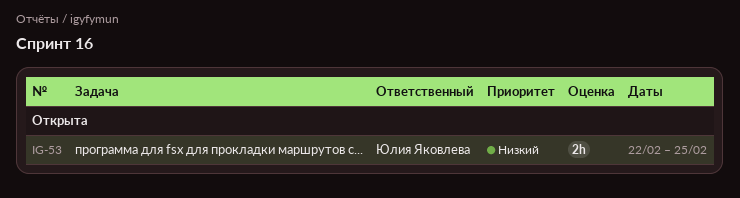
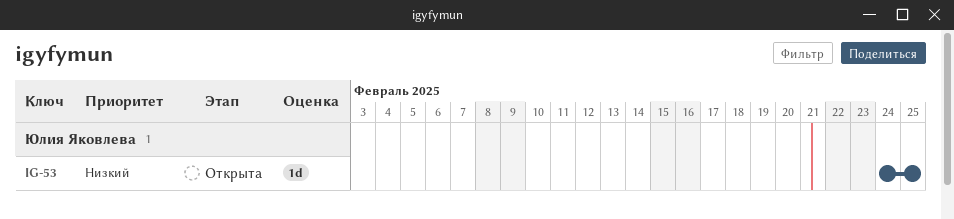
IG-53, estimate: 2h -> 1d
IG-53, start: Feb 22 -> Feb 24

